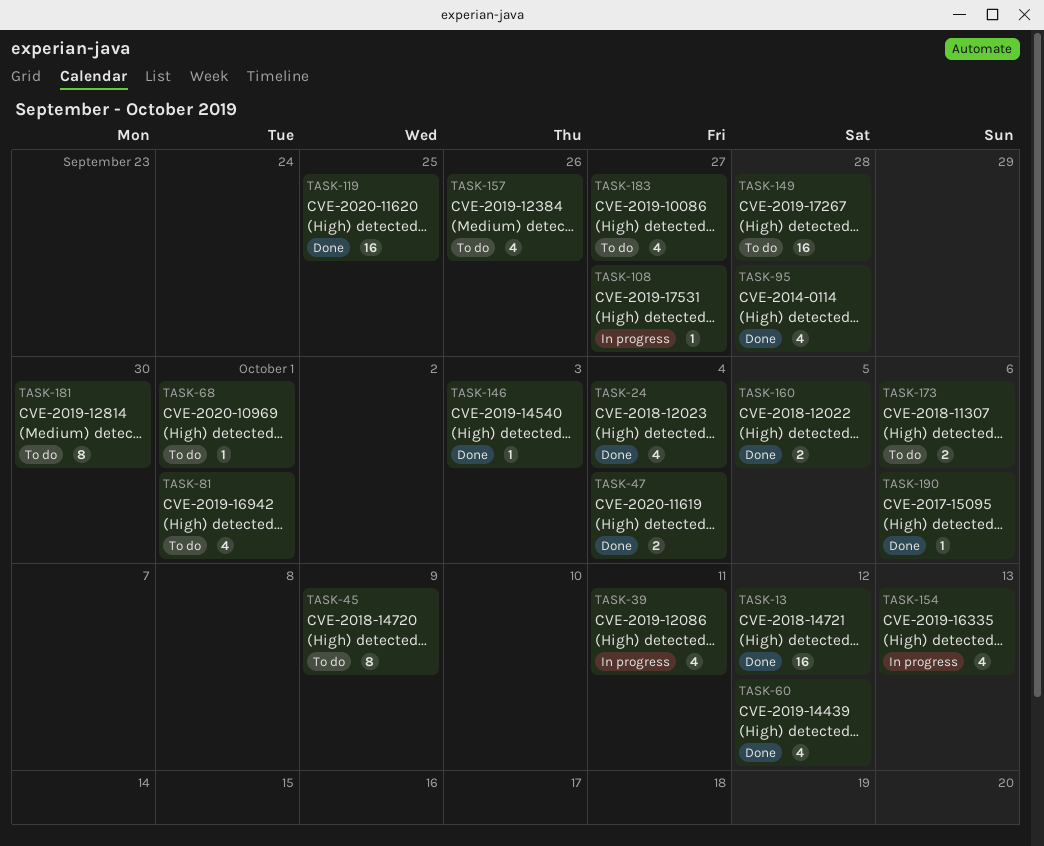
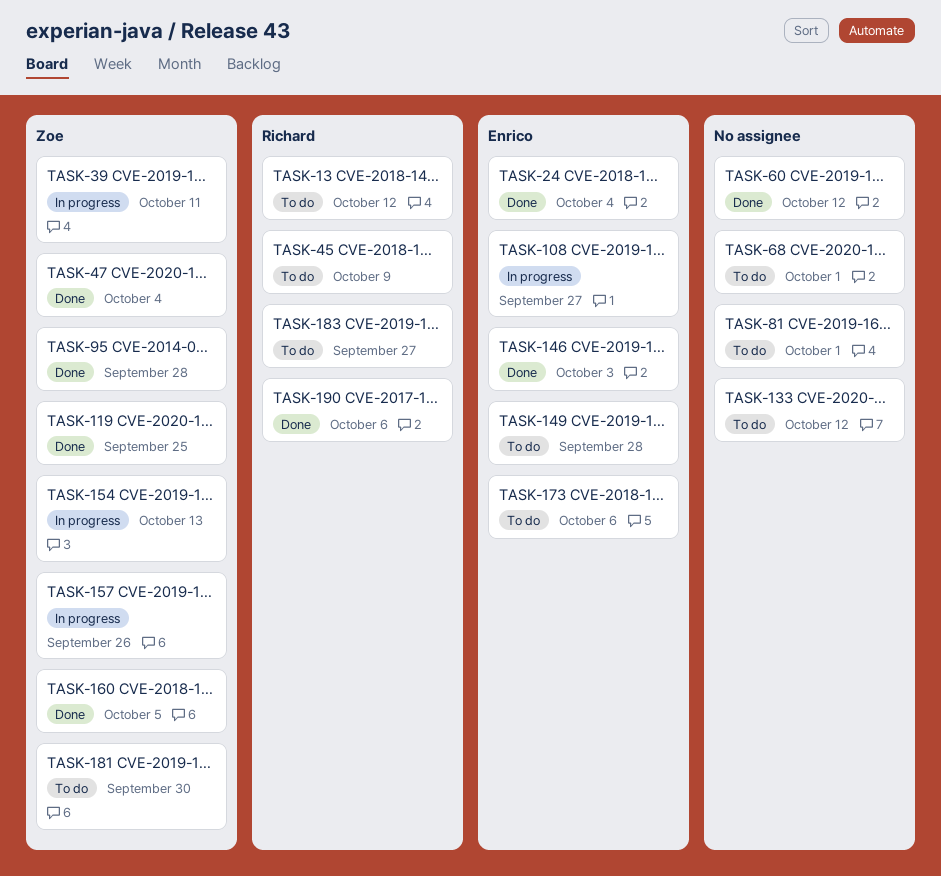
TASK-13, status: Done -> To do
TASK-133: none -> present
TASK-157, status: To do -> In progress

